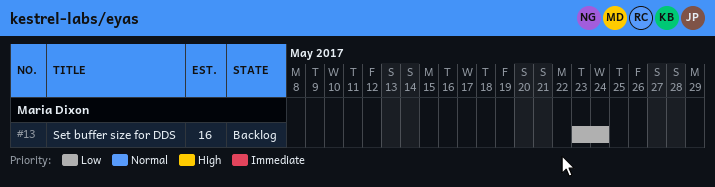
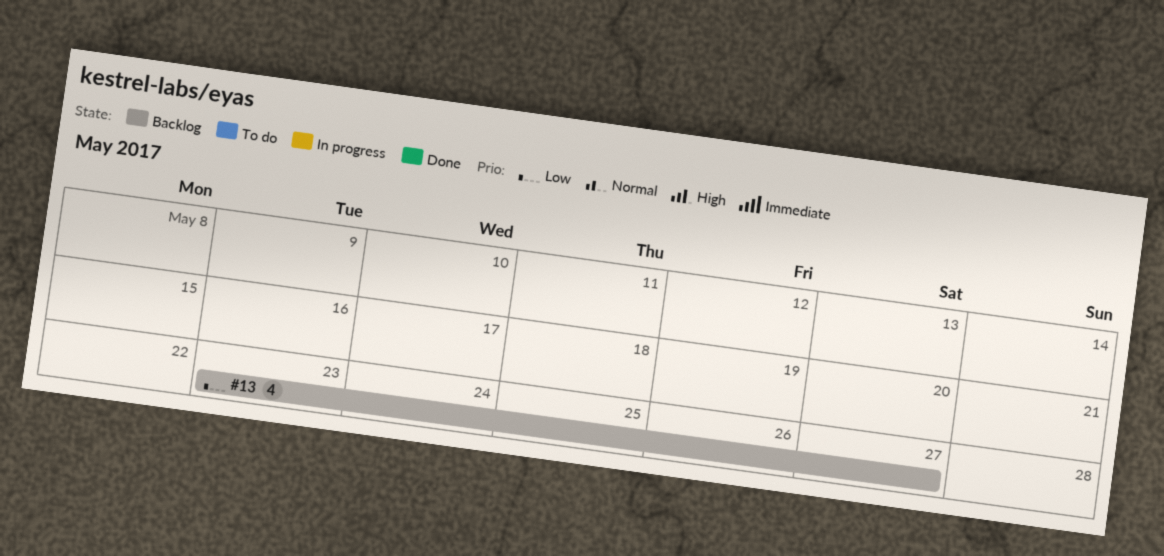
#13, estimate: 16 -> 4
#13, due: May 24 -> May 27

